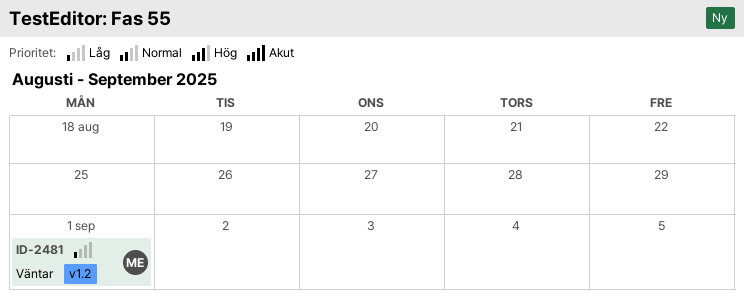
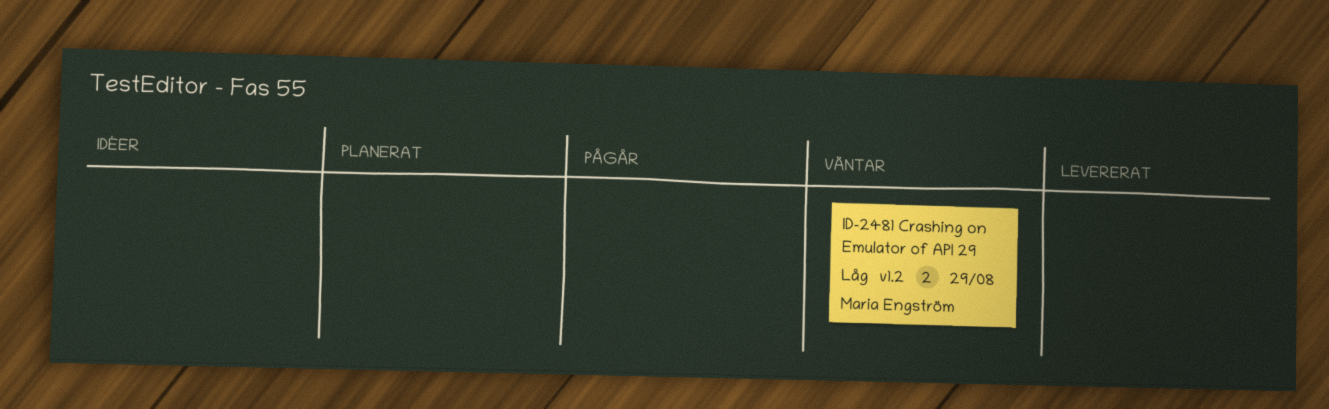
ID-2481, due: Sep 1 -> Aug 29

